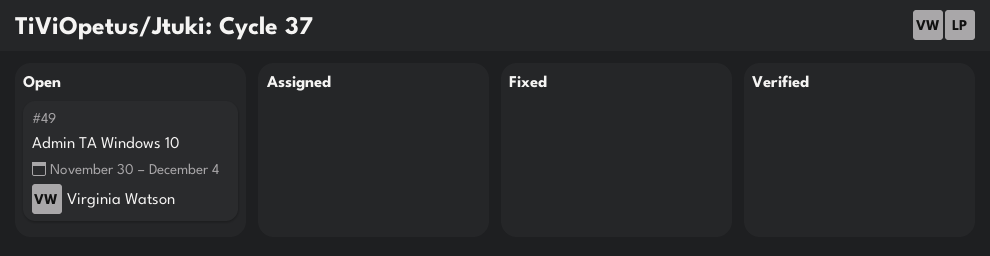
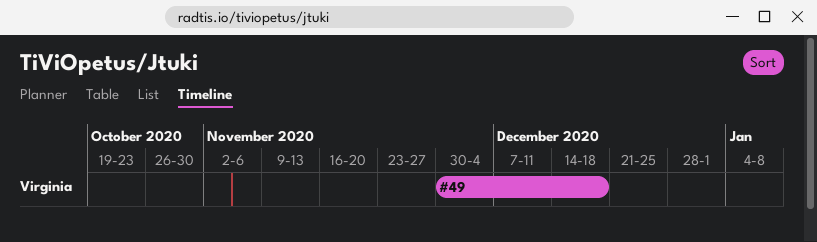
#49, due: Dec 4 -> Dec 18

